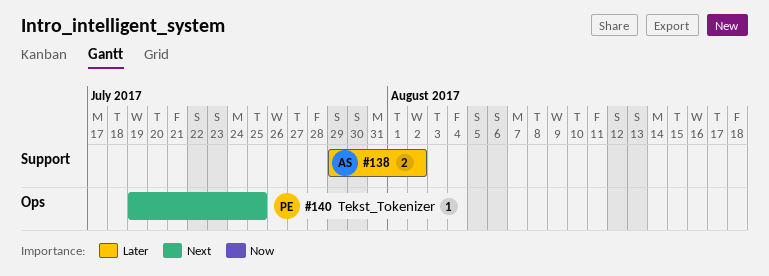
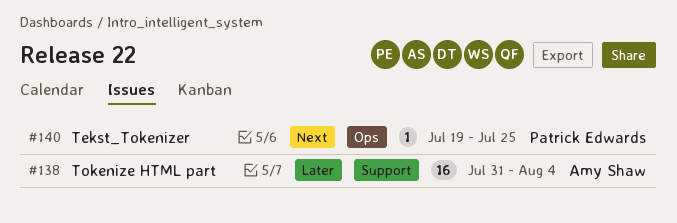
#138, estimate: 2 -> 16
#138, start: Jul 29 -> Jul 31
#138, due: Aug 2 -> Aug 4

